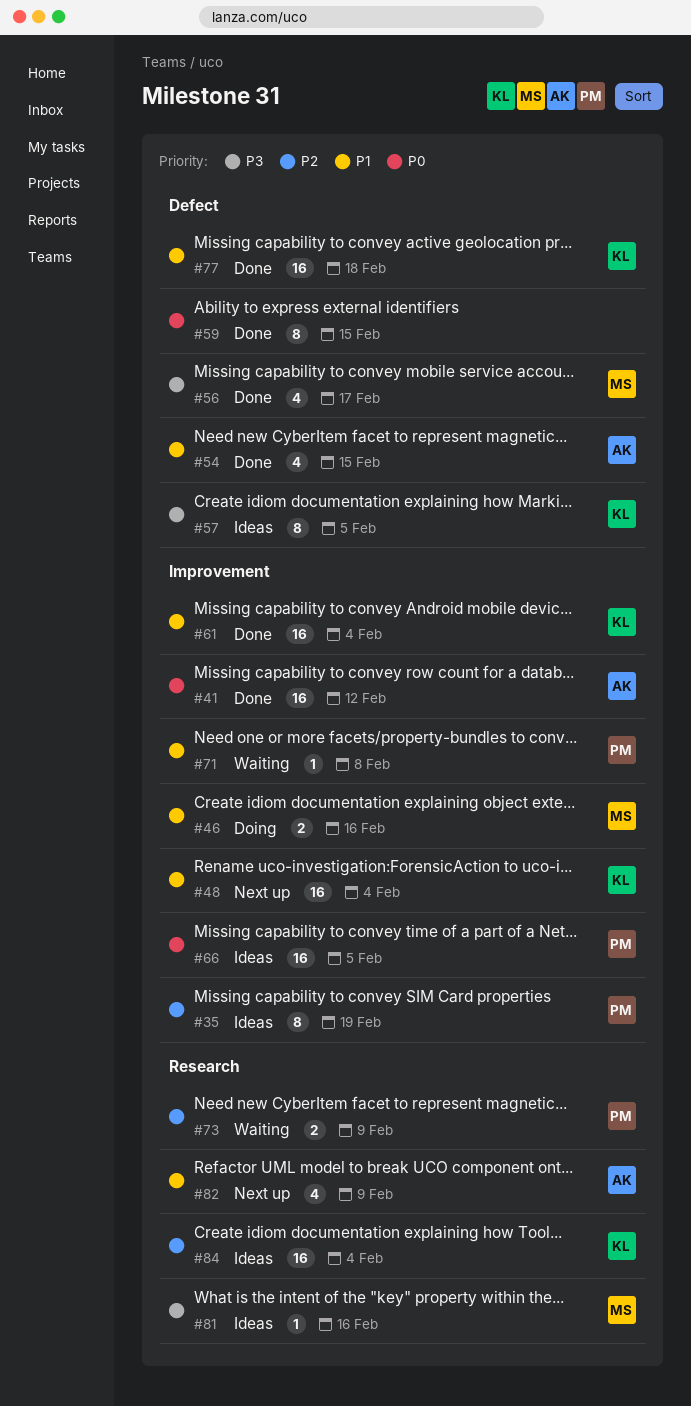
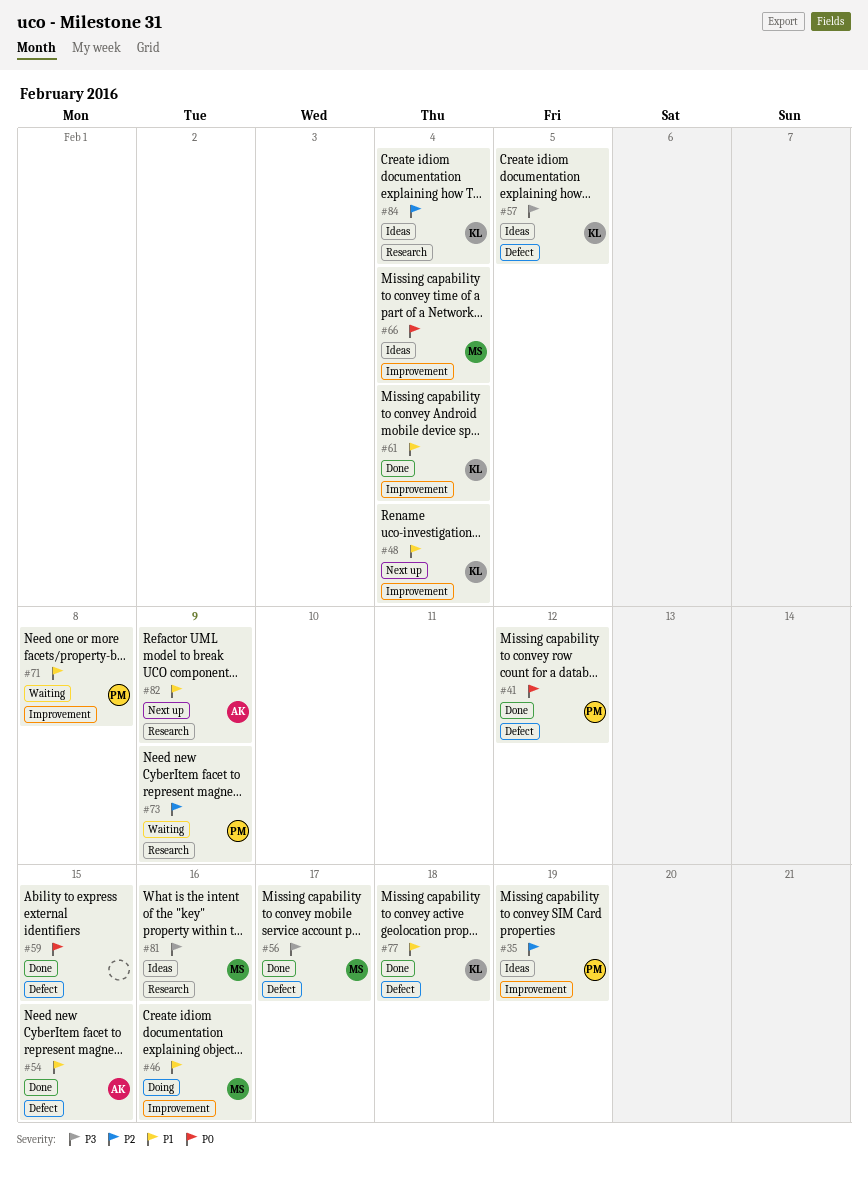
#41, owner: AK -> PM
#41, label: Improvement -> Defect
#66, owner: PM -> MS
#66, due: Feb 5 -> Feb 4

